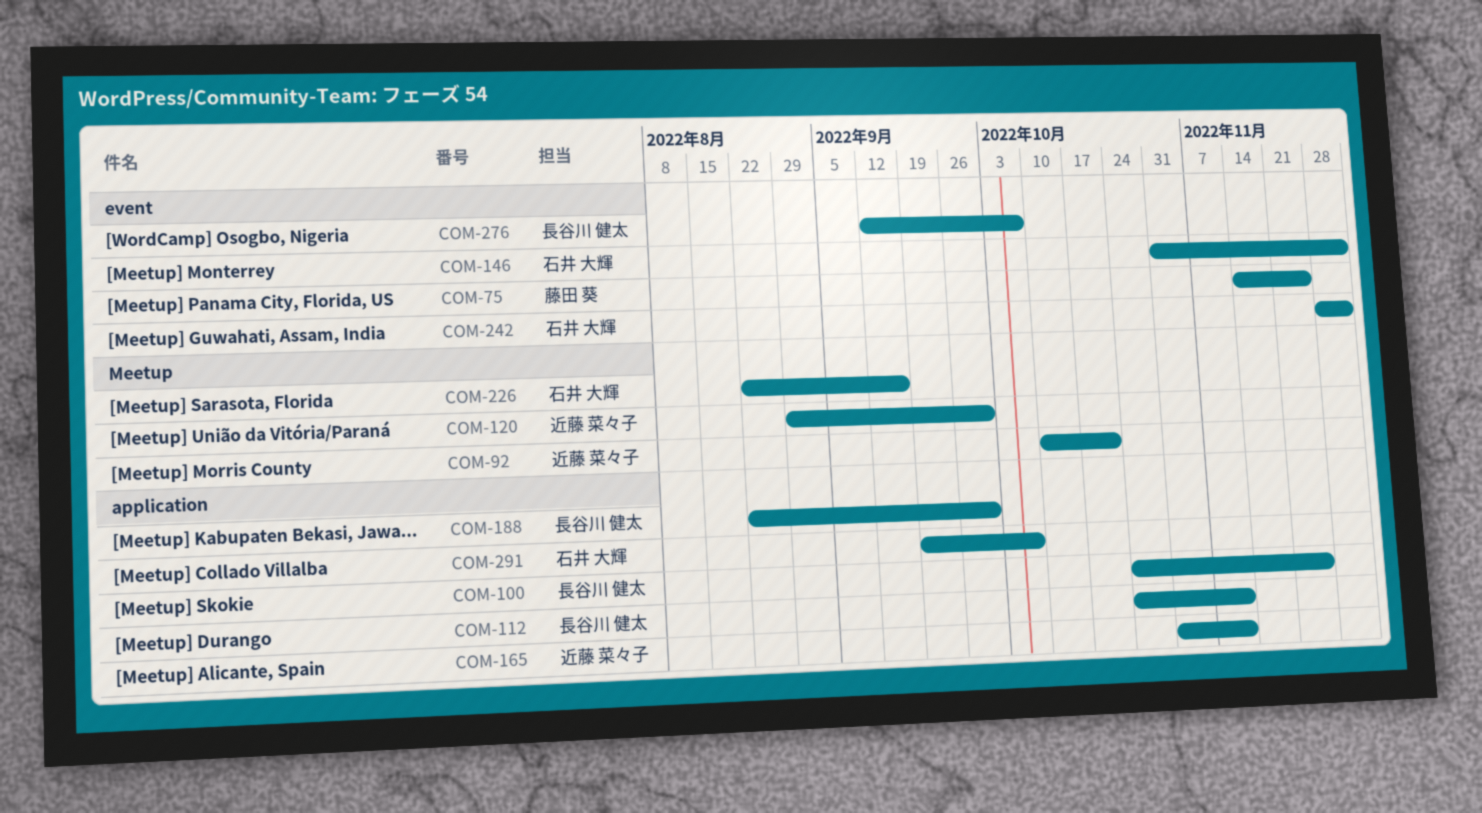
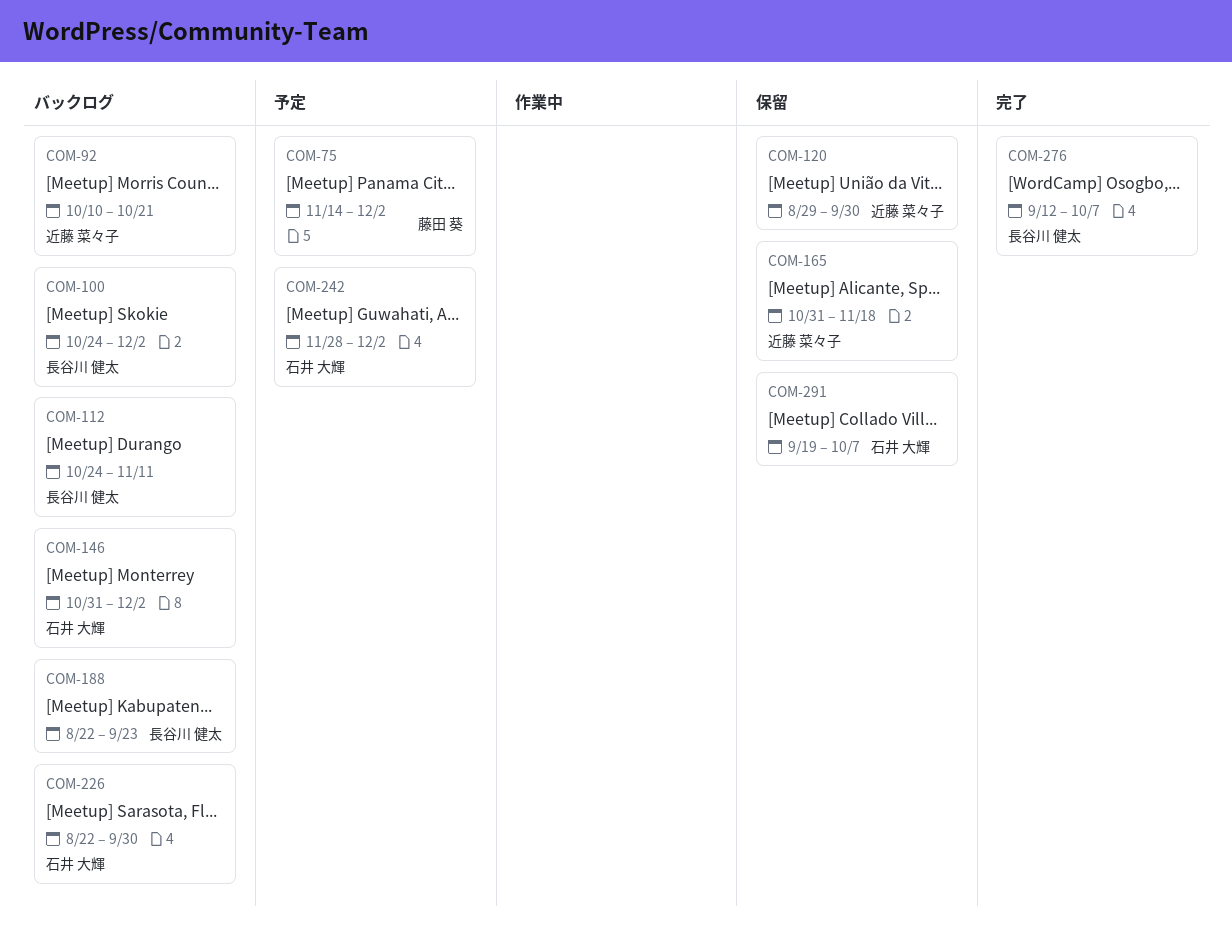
COM-75, due: Nov 25 -> Dec 2
COM-100, due: Nov 25 -> Dec 2
COM-165, due: Nov 11 -> Nov 18
COM-188, due: Sep 30 -> Sep 23
COM-226, due: Sep 16 -> Sep 30

